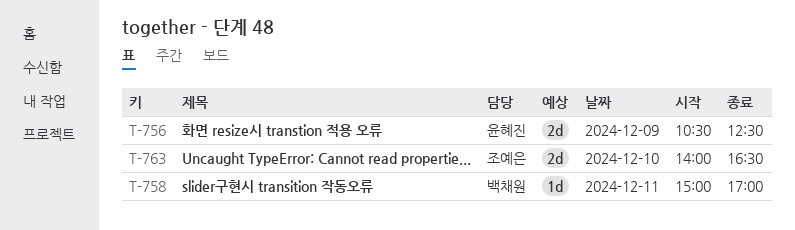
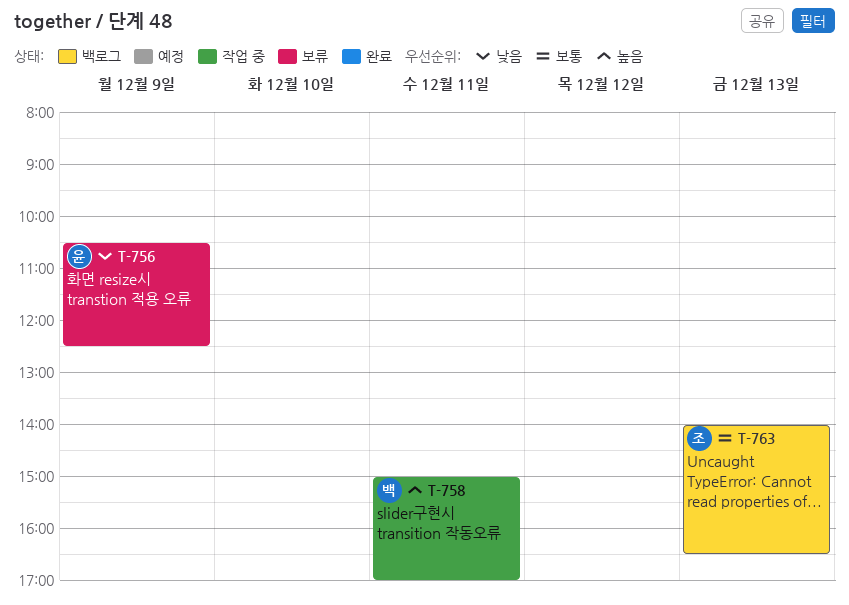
T-763, day: Dec 10 -> Dec 13

